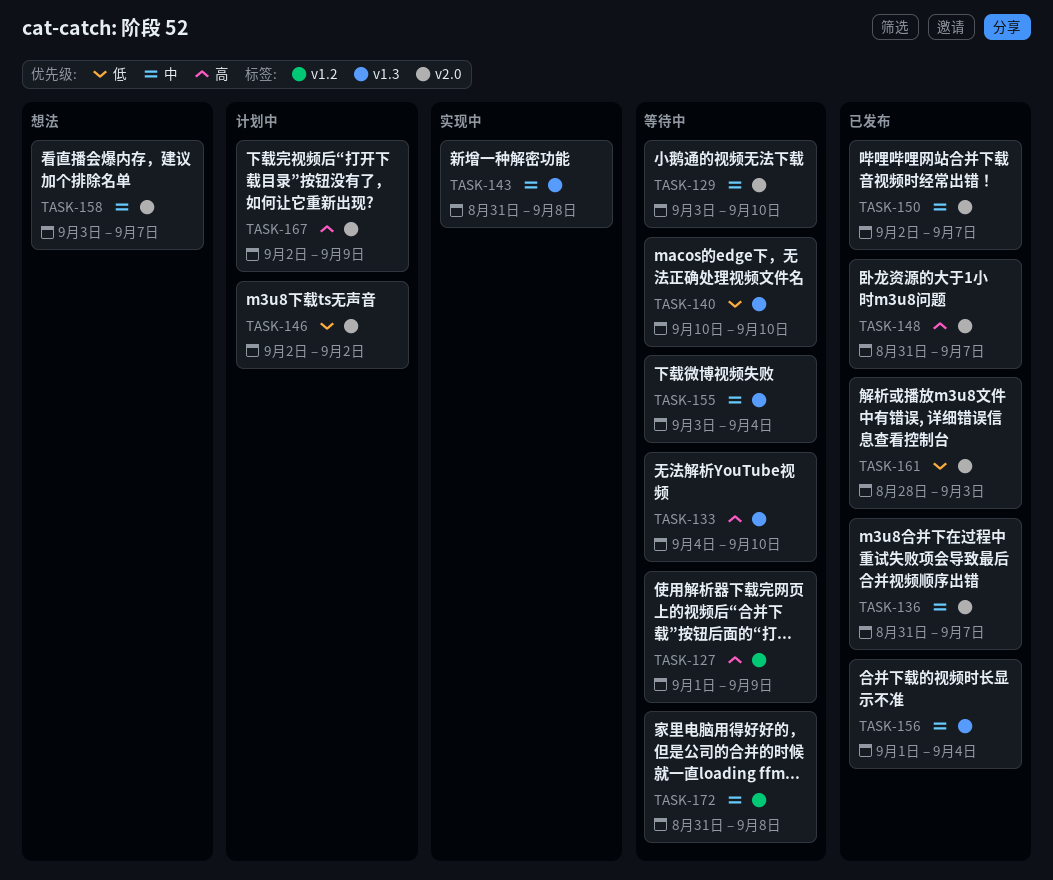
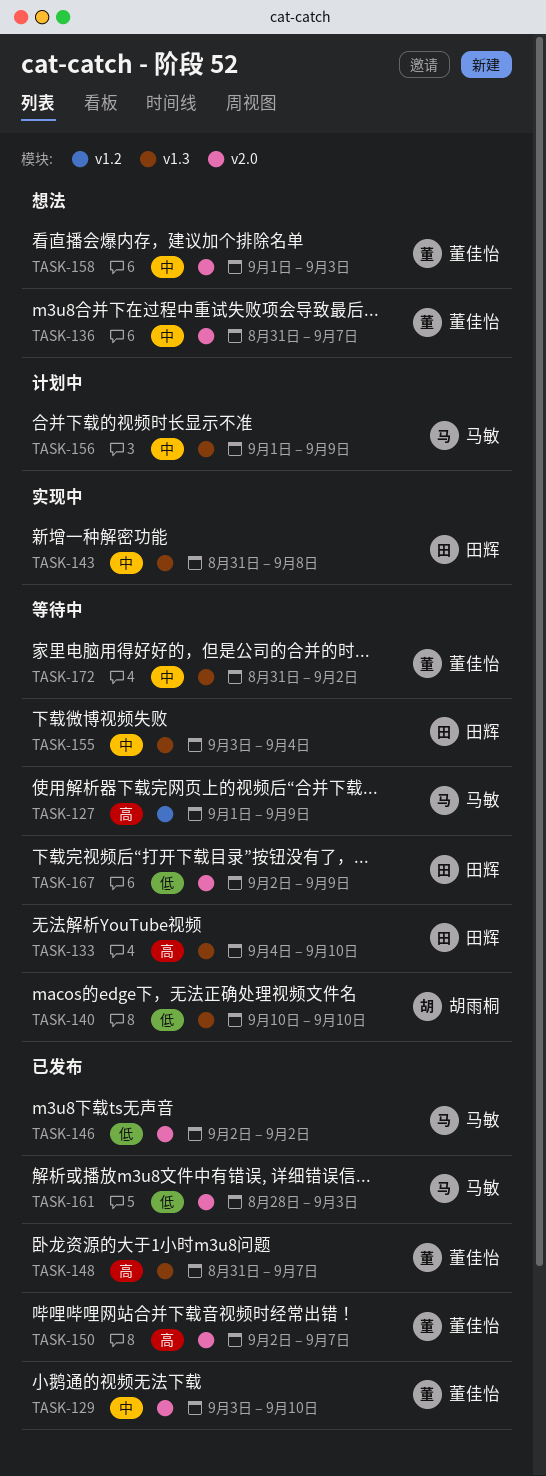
TASK-129, status: 等待中 -> 已发布
TASK-136, status: 已发布 -> 想法
TASK-146, status: 计划中 -> 已发布
TASK-148, label: v2.0 -> v1.3
TASK-150, priority: 中 -> 高
TASK-156, status: 已发布 -> 计划中
TASK-156, due: Sep 4 -> Sep 9
TASK-158, start: Sep 3 -> Sep 1
TASK-158, due: Sep 7 -> Sep 3
TASK-167, status: 计划中 -> 等待中
TASK-167, priority: 高 -> 低
TASK-172, label: v1.2 -> v1.3
TASK-172, due: Sep 8 -> Sep 2

